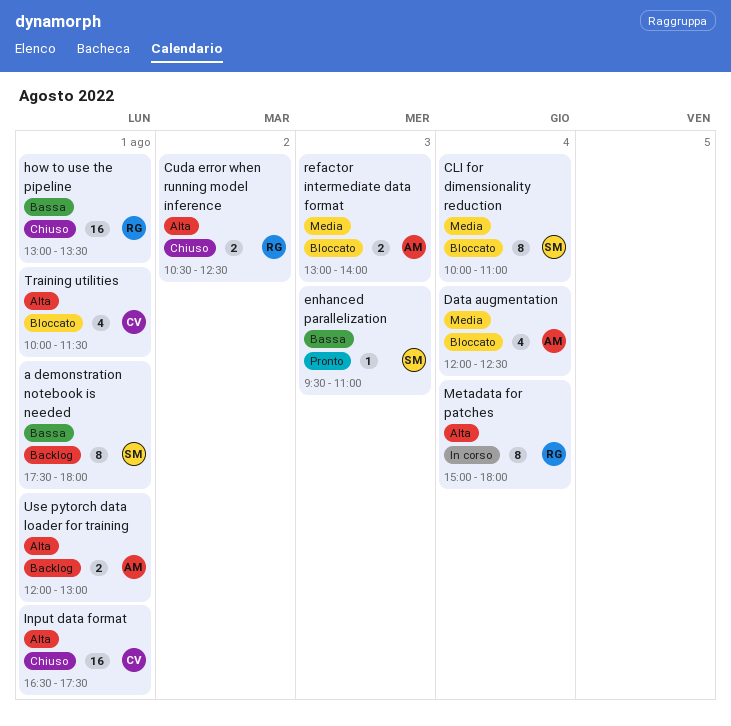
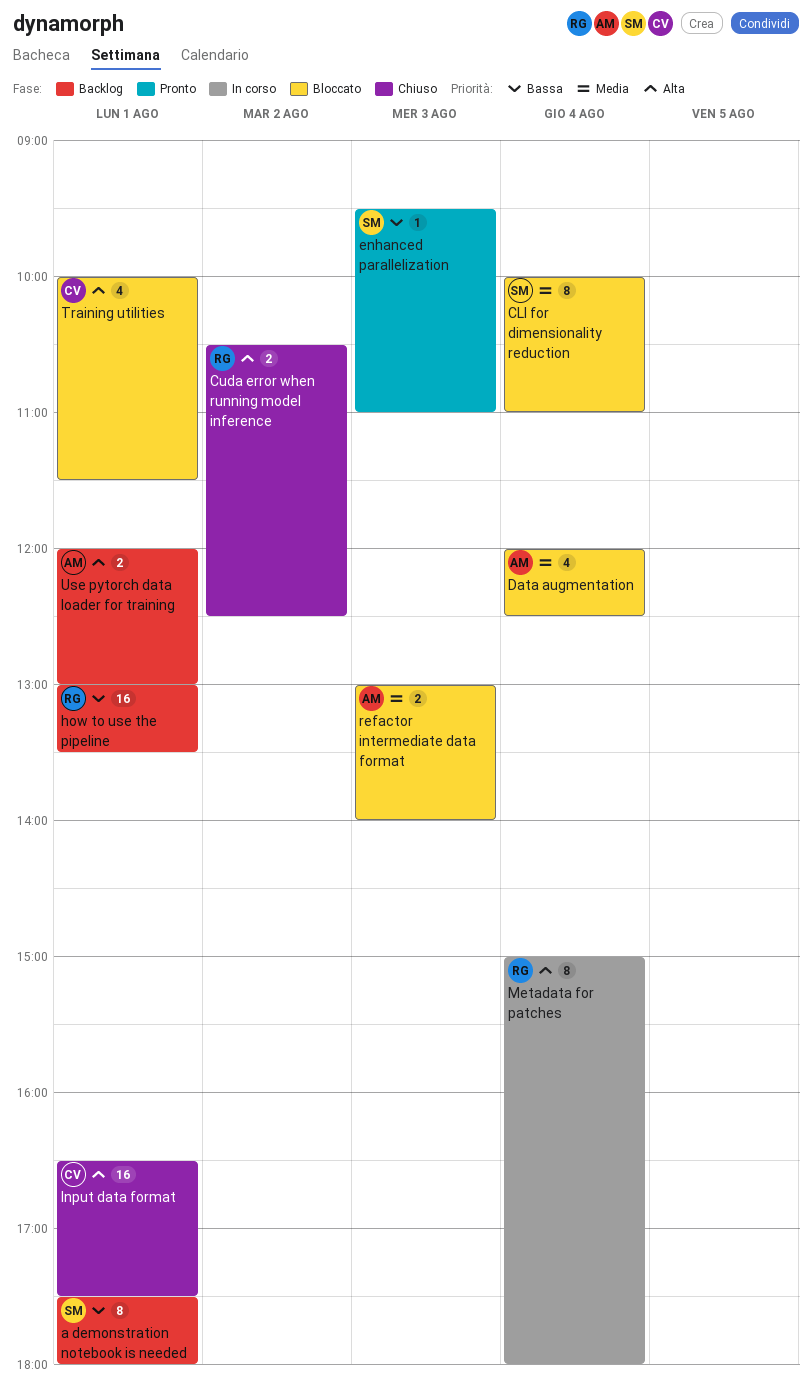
how to use the pipeline, status: Chiuso -> Backlog

